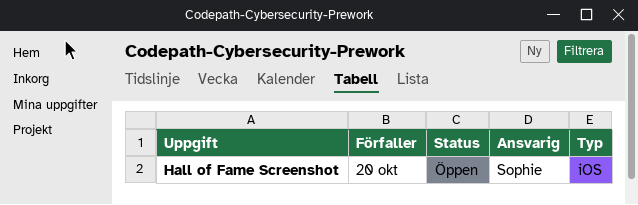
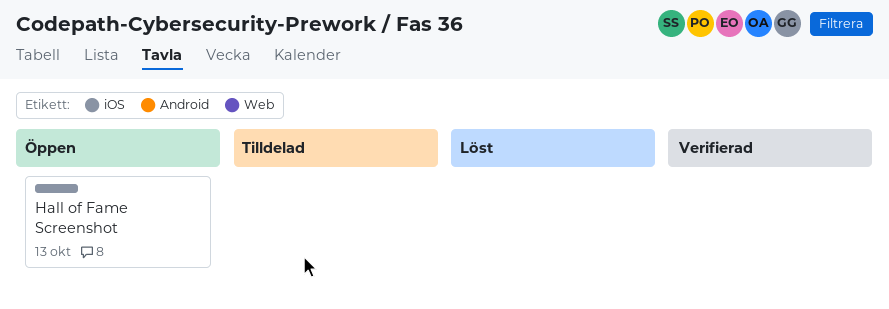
Hall of Fame Screenshot, due: Oct 20 -> Oct 13

